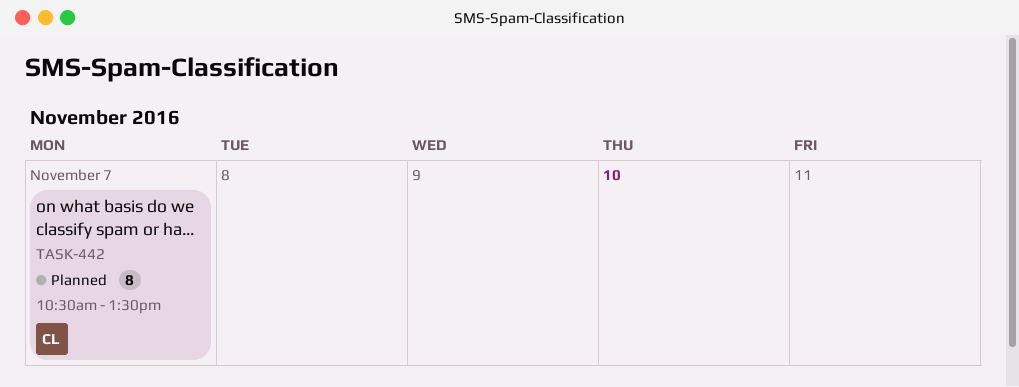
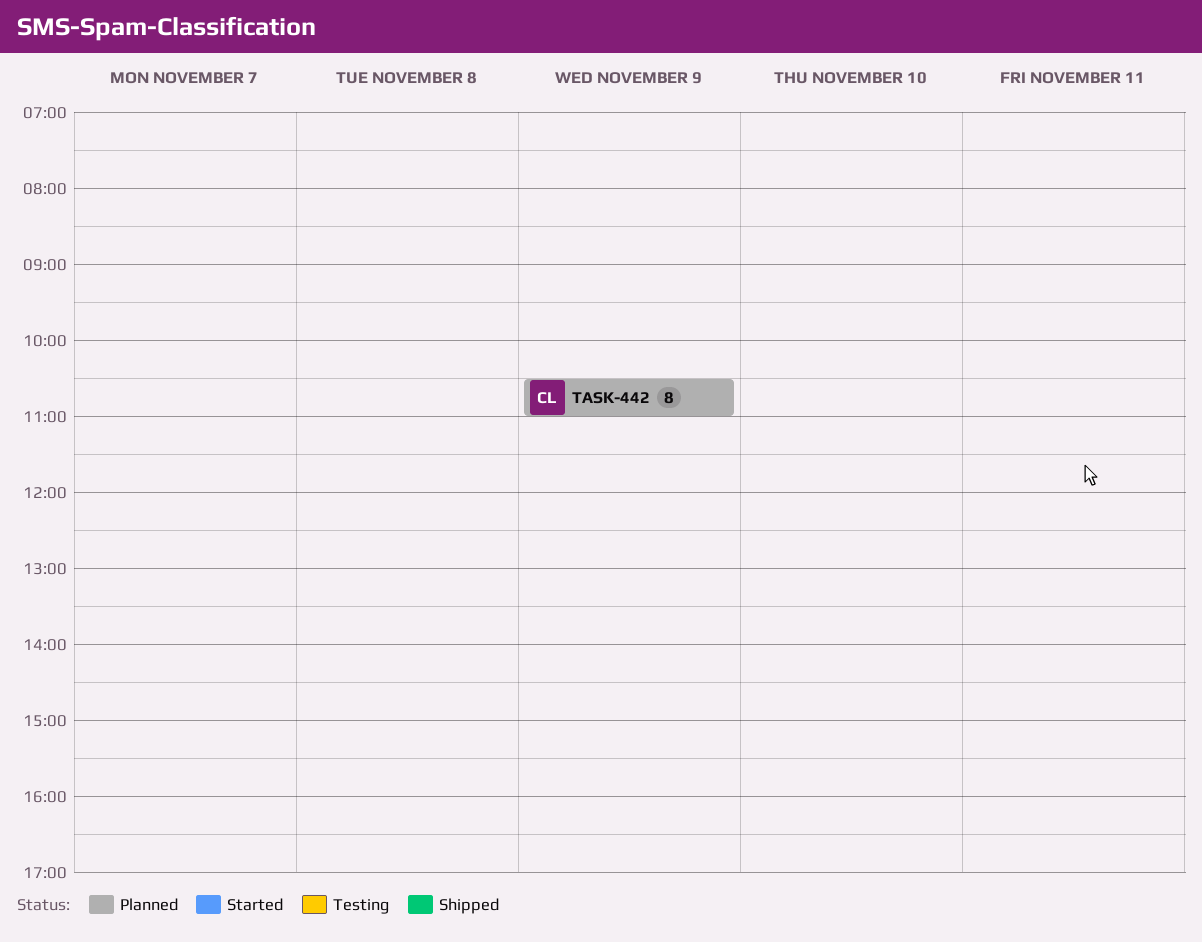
TASK-442, day: Nov 7 -> Nov 9
TASK-442, ends: 13:30 -> 11:00

